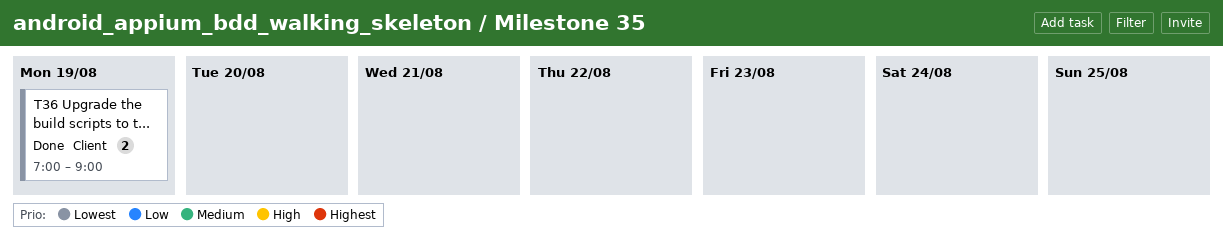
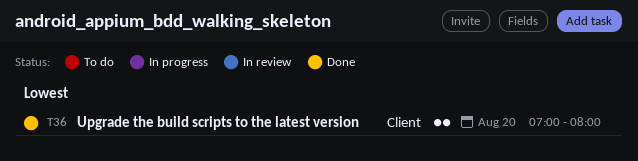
T36, day: Aug 19 -> Aug 20
T36, ends: 09:00 -> 08:00

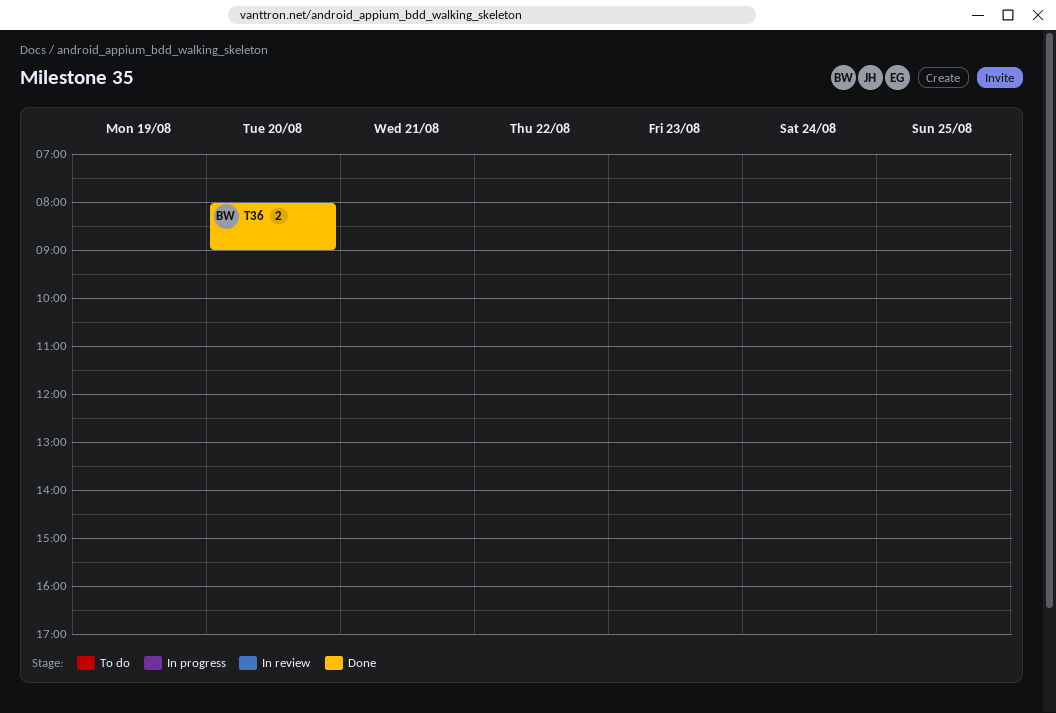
T36, begins: 07:00 -> 08:00
T36, ends: 08:00 -> 09:00

